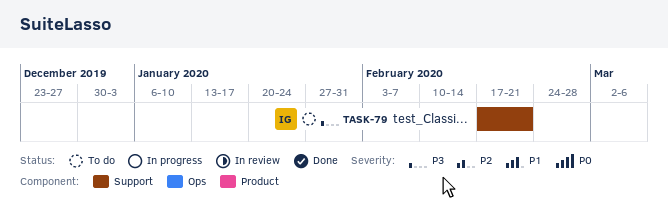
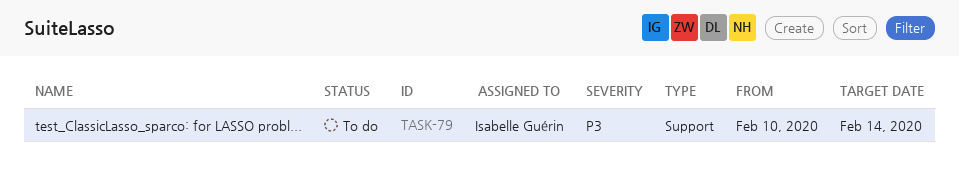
TASK-79, start: Feb 17 -> Feb 10
TASK-79, due: Feb 21 -> Feb 14

